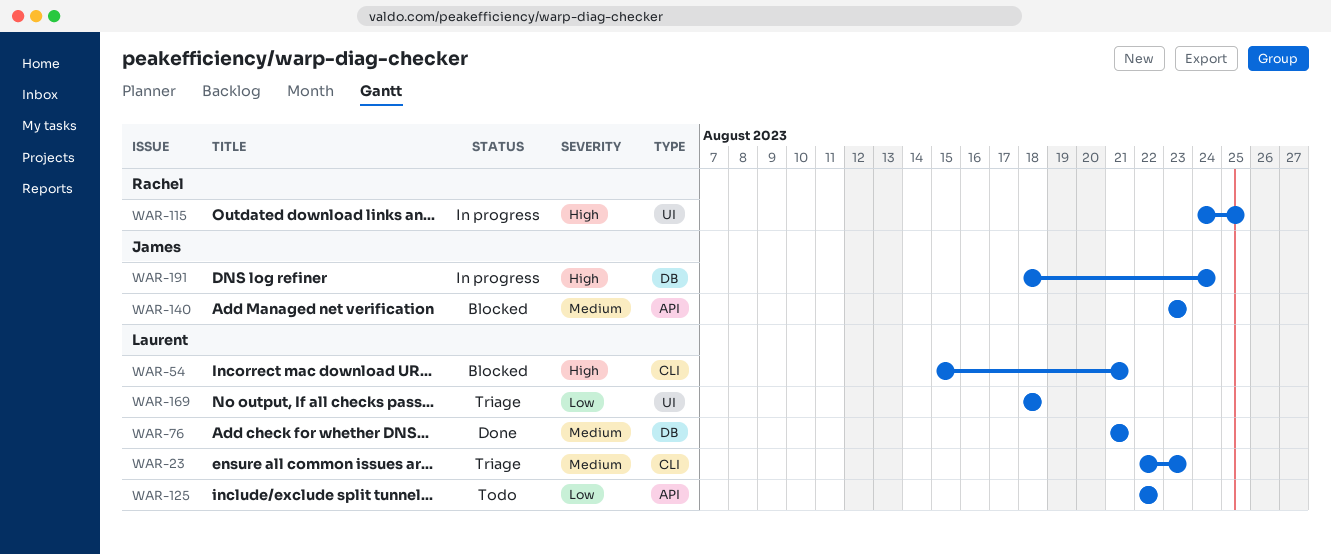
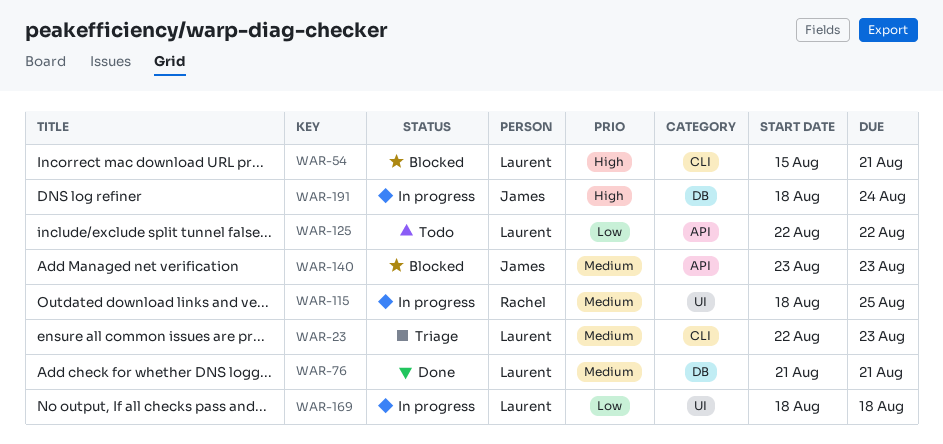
WAR-115, priority: High -> Medium
WAR-115, start: Aug 24 -> Aug 18
WAR-169, status: Triage -> In progress

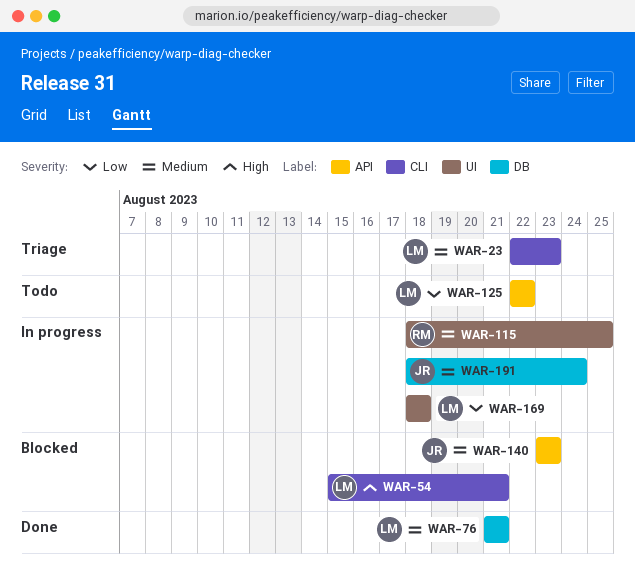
WAR-191, priority: High -> Medium

